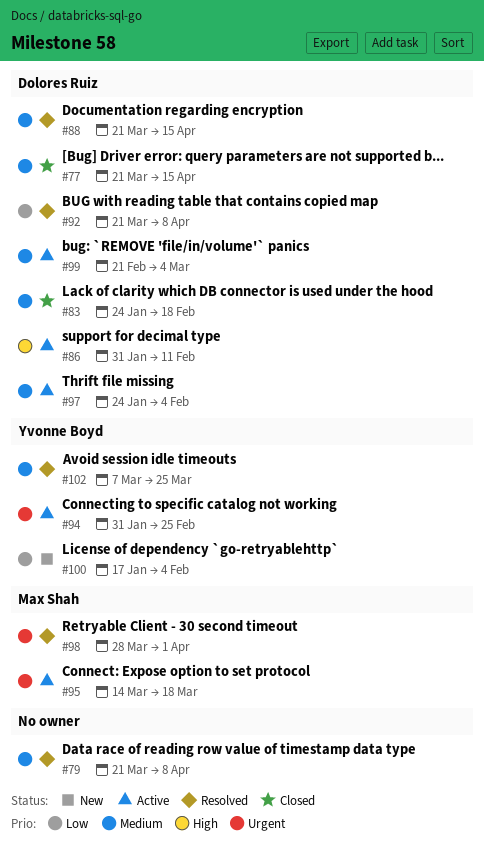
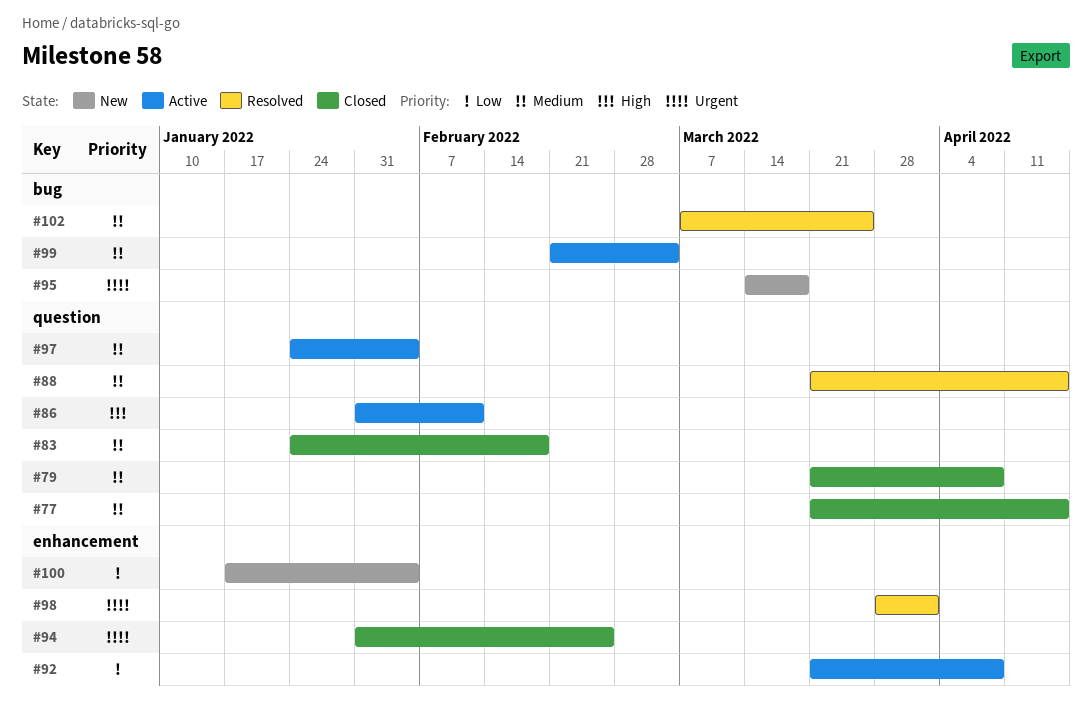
#79, status: Resolved -> Closed
#92, status: Resolved -> Active
#94, status: Active -> Closed
#95, status: Active -> New

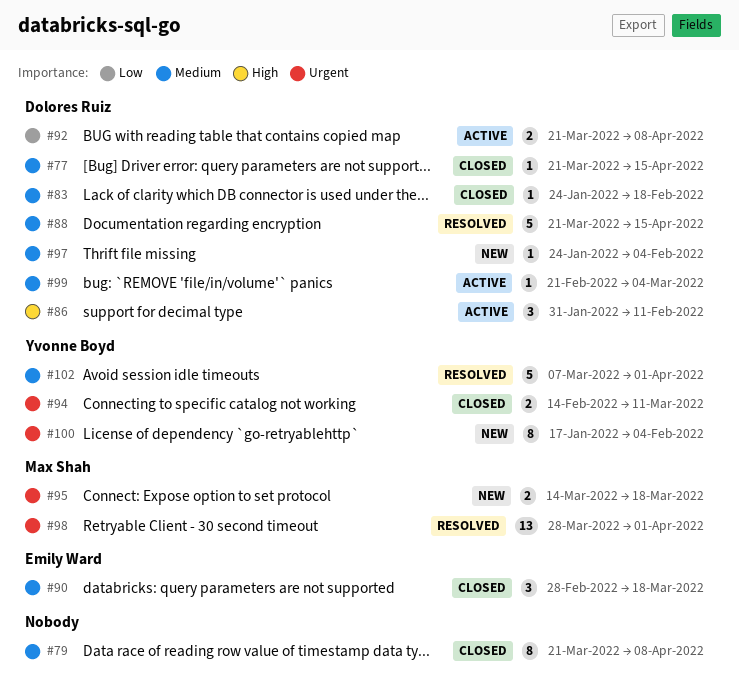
#90: none -> present
#94, start: Jan 31 -> Feb 14
#94, due: Feb 25 -> Mar 11
#97, status: Active -> New
#100, priority: Low -> Urgent
#102, due: Mar 25 -> Apr 1

